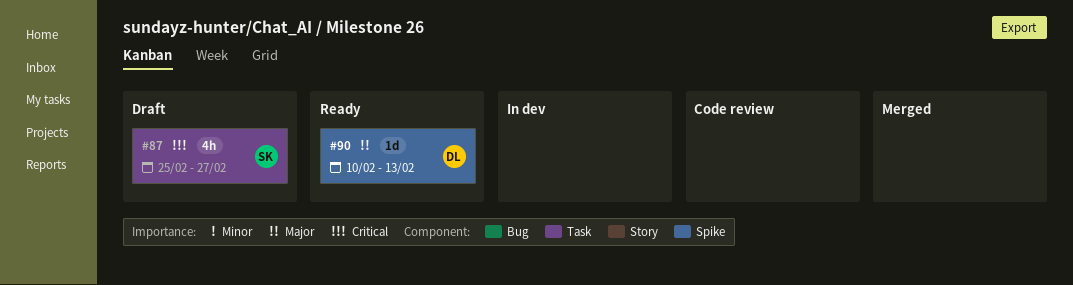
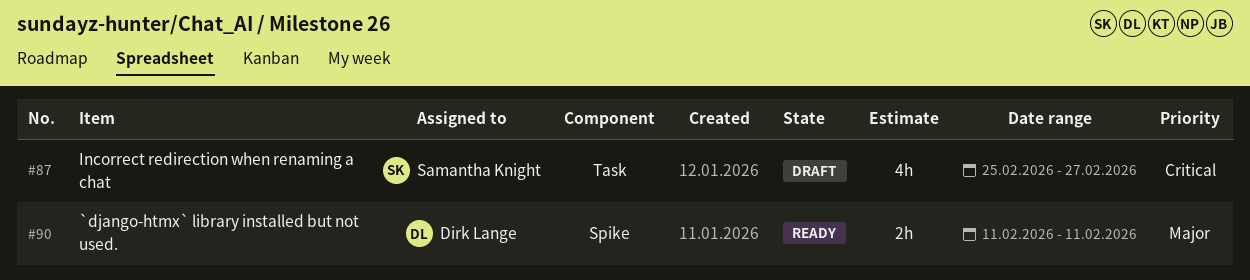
#90, estimate: 1d -> 2h
#90, start: Feb 10 -> Feb 11
#90, due: Feb 13 -> Feb 11

